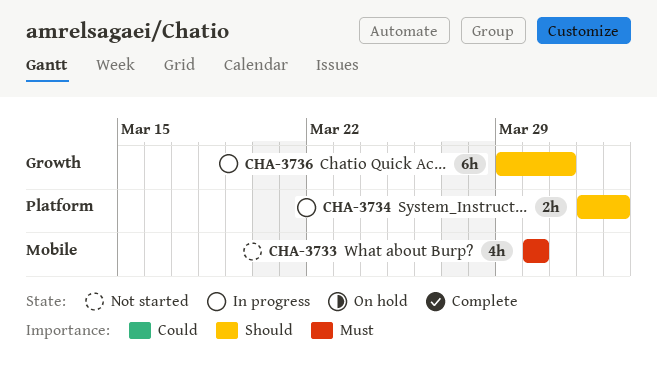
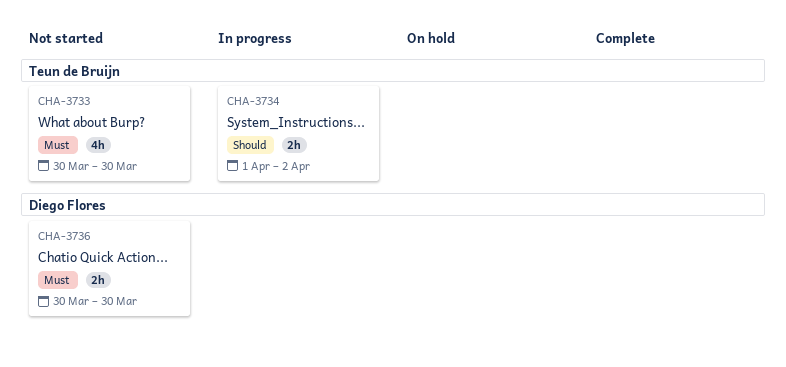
CHA-3736, status: In progress -> Not started
CHA-3736, priority: Should -> Must
CHA-3736, estimate: 6h -> 2h
CHA-3736, start: Mar 29 -> Mar 30
CHA-3736, due: Mar 31 -> Mar 30

